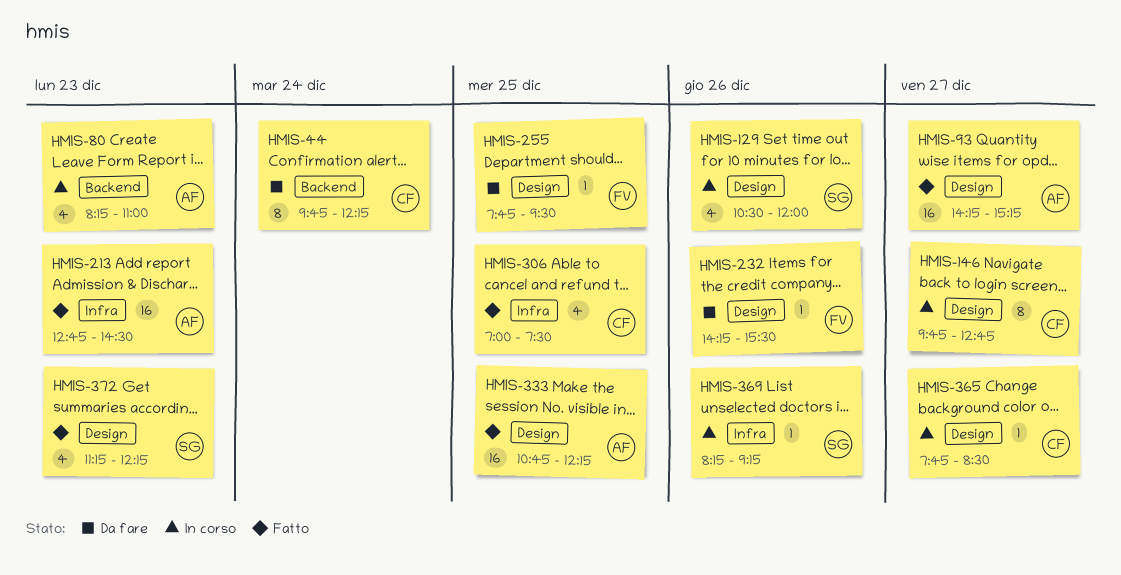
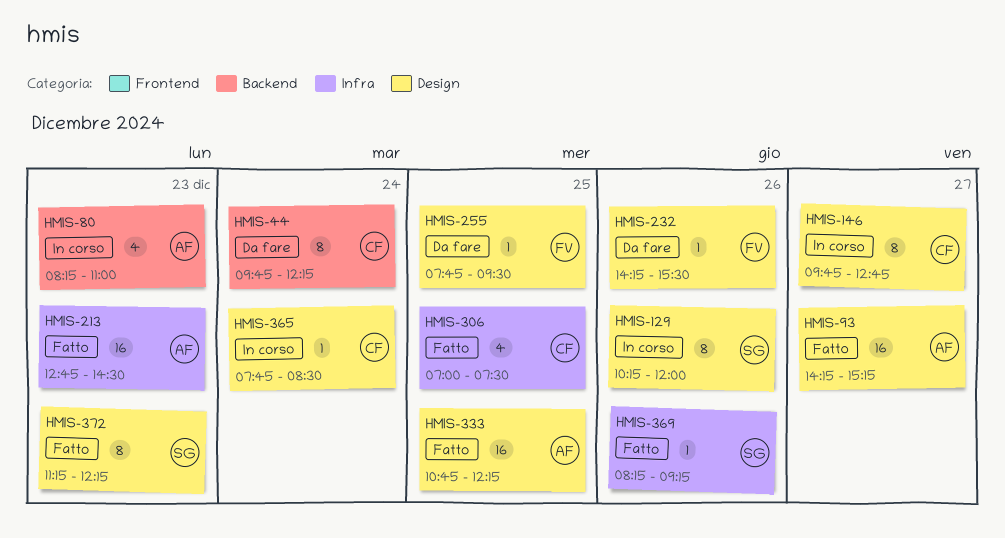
HMIS-129, estimate: 4 -> 8
HMIS-129, begins: 10:30 -> 10:15
HMIS-365, day: Dec 27 -> Dec 24
HMIS-369, status: In corso -> Fatto
HMIS-372, estimate: 4 -> 8

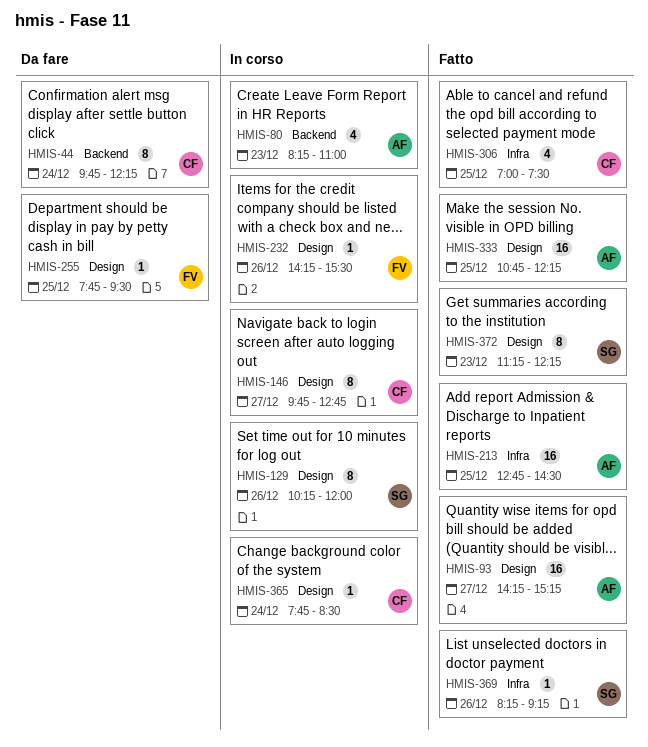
HMIS-213, day: Dec 23 -> Dec 25
HMIS-232, status: Da fare -> In corso

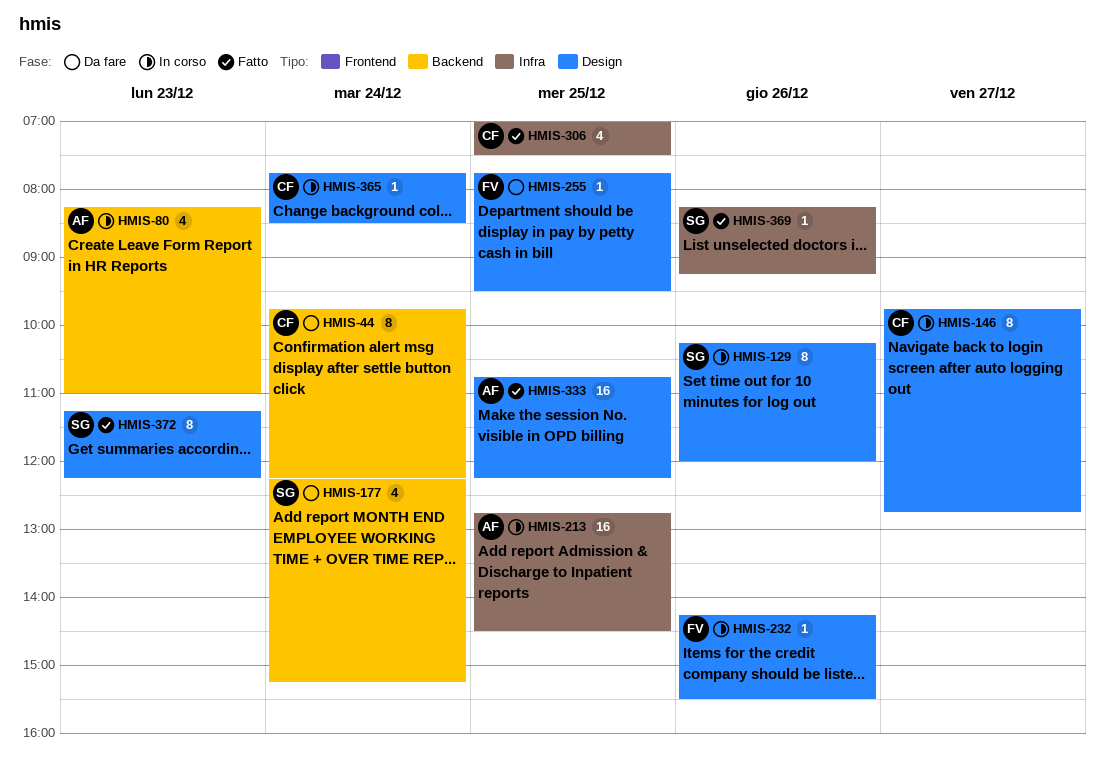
HMIS-93: present -> none
HMIS-177: none -> present
HMIS-213, status: Fatto -> In corso

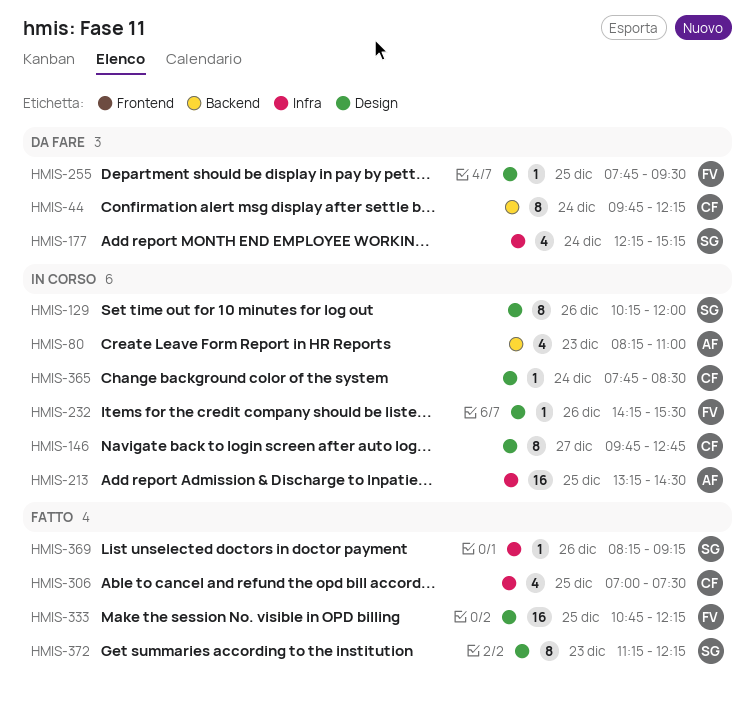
HMIS-177, label: Backend -> Infra
HMIS-213, begins: 12:45 -> 13:15
HMIS-333, owner: AF -> FV

